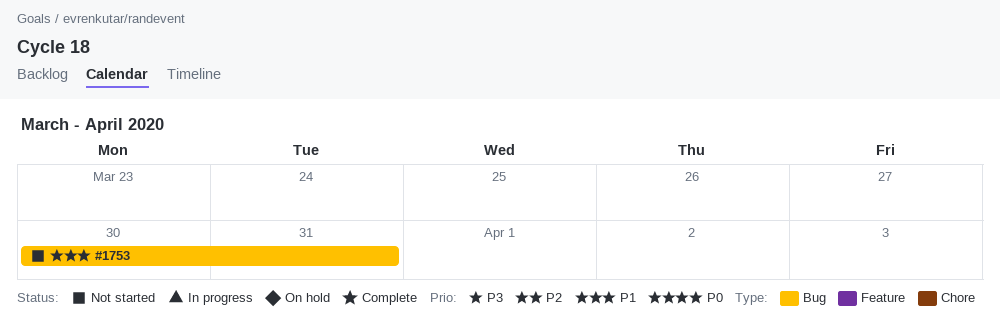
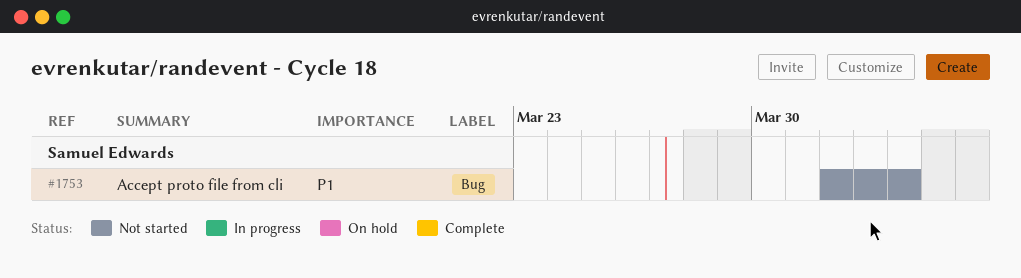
#1753, start: Mar 30 -> Apr 1
#1753, due: Mar 31 -> Apr 3

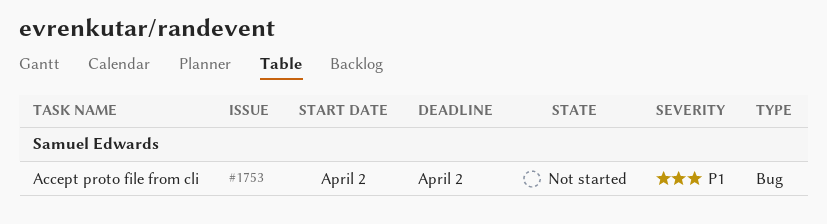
#1753, start: Apr 1 -> Apr 2
#1753, due: Apr 3 -> Apr 2

